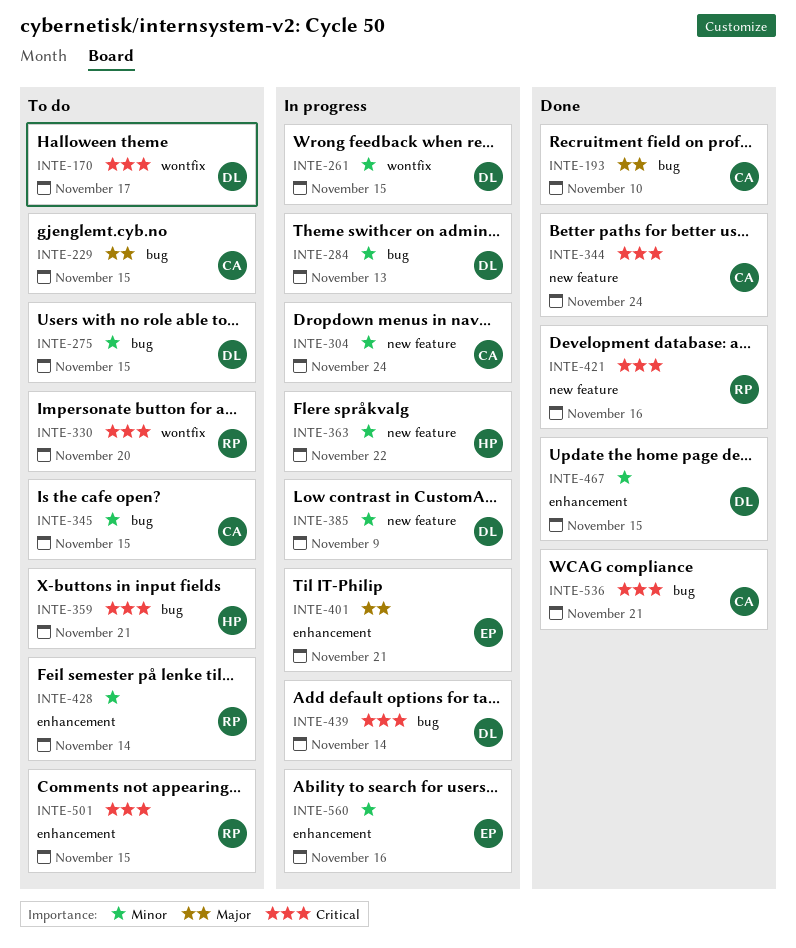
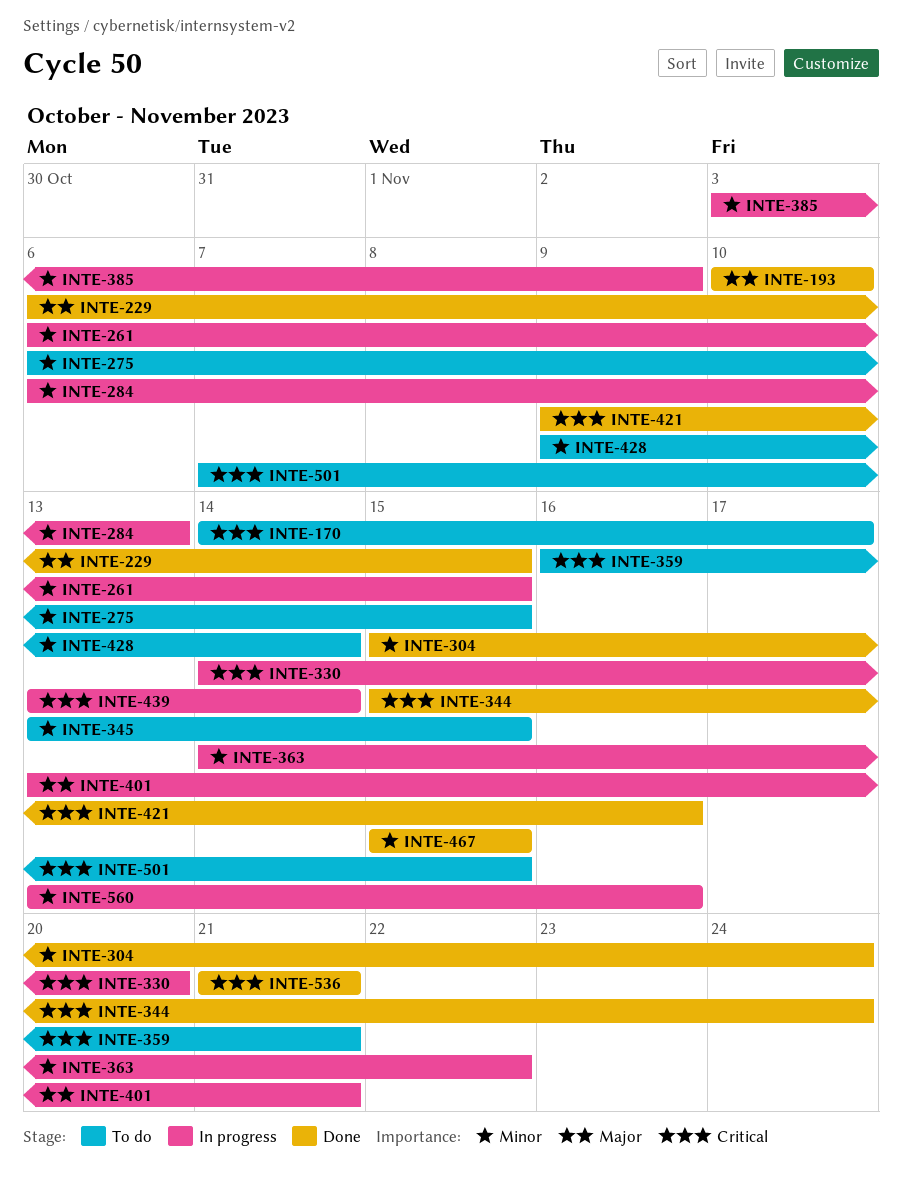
INTE-229, status: To do -> Done
INTE-304, status: In progress -> Done
INTE-330, status: To do -> In progress

